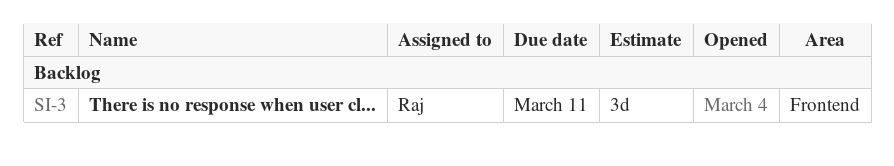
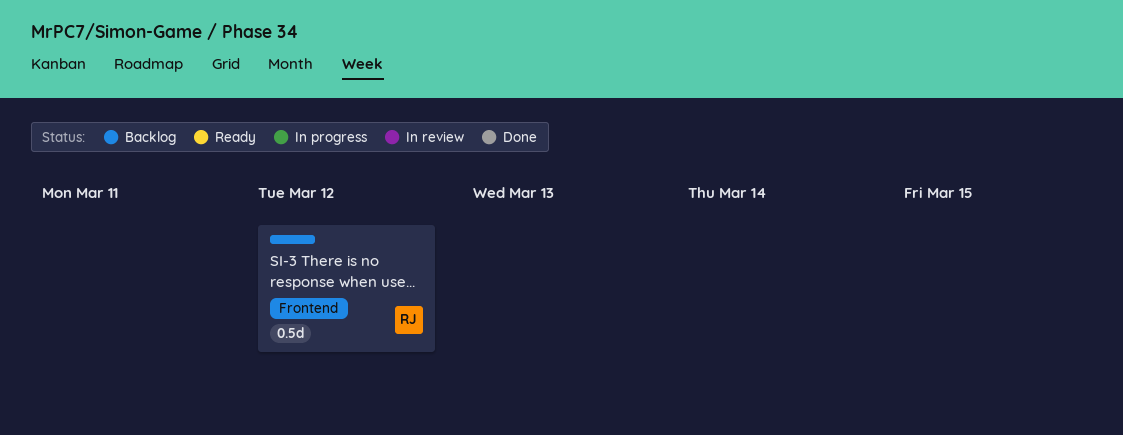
SI-3, estimate: 3d -> 0.5d
SI-3, due: Mar 11 -> Mar 12

